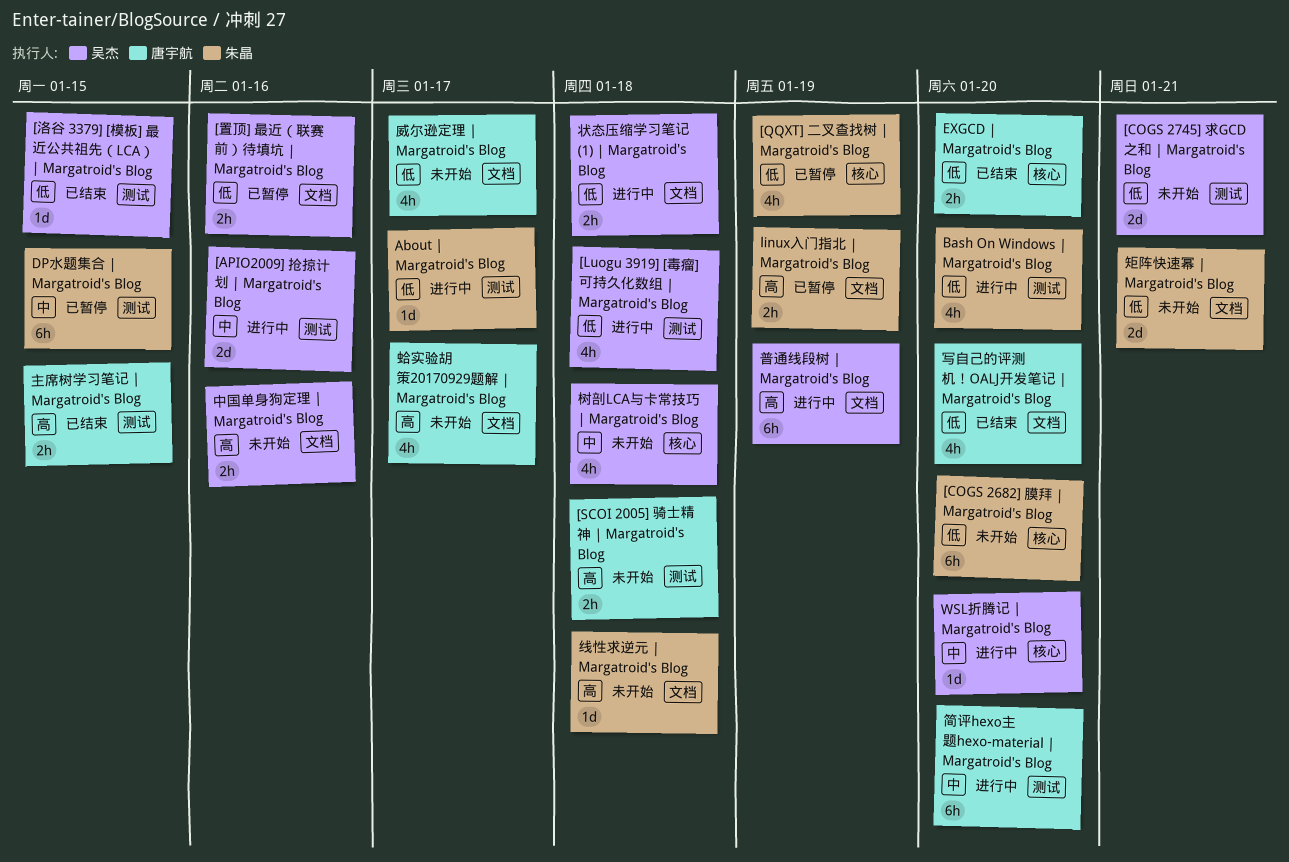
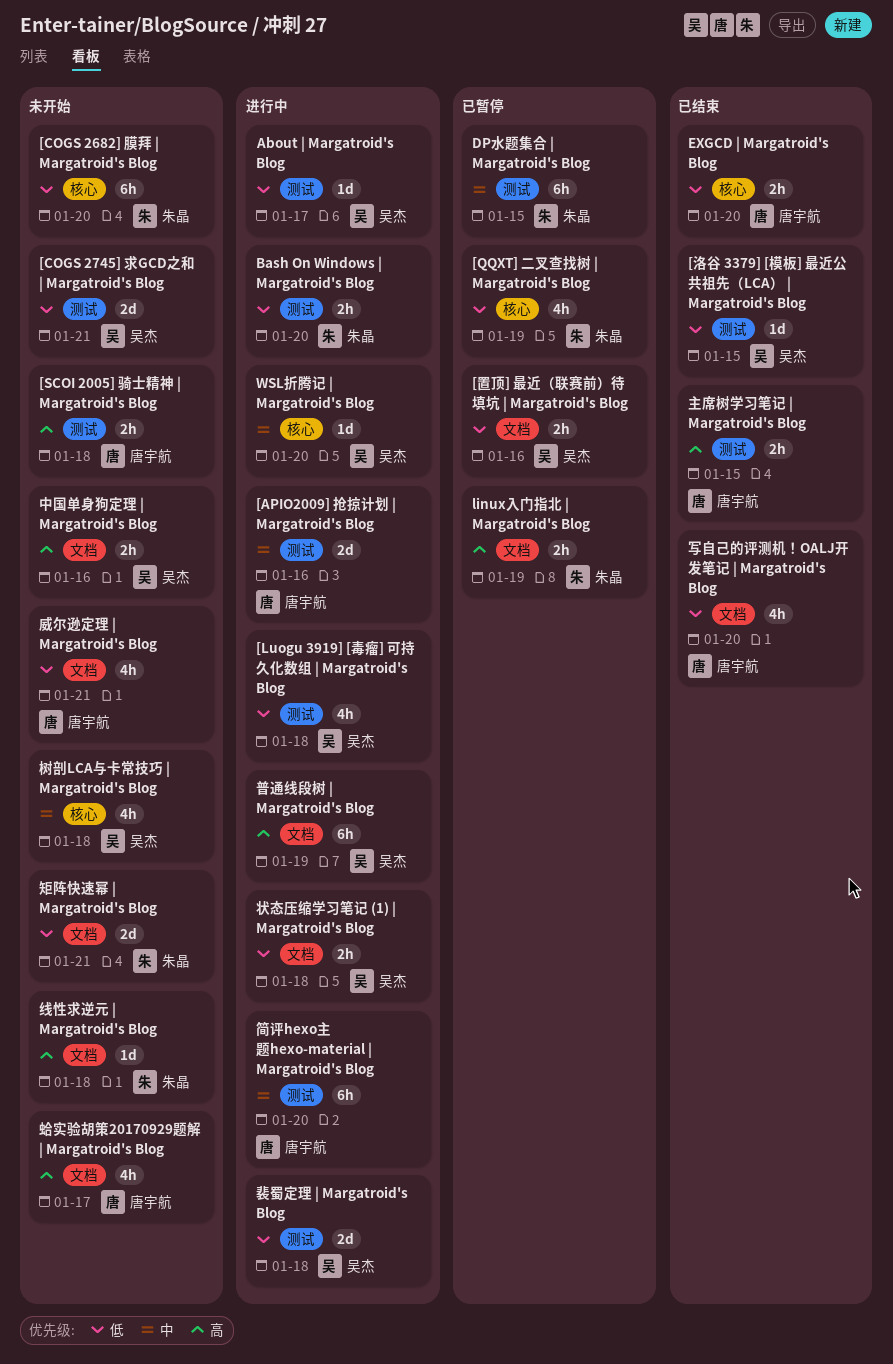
[APIO2009] 抢掠计划 | Margatroid's Blog, owner: 吴杰 -> 唐宇航
About | Margatroid's Blog, owner: 朱晶 -> 吴杰
Bash On Windows | Margatroid's Blog, estimate: 4h -> 2h
威尔逊定理 | Margatroid's Blog, due: Jan 17 -> Jan 21
裴蜀定理 | Margatroid's Blog: none -> present

